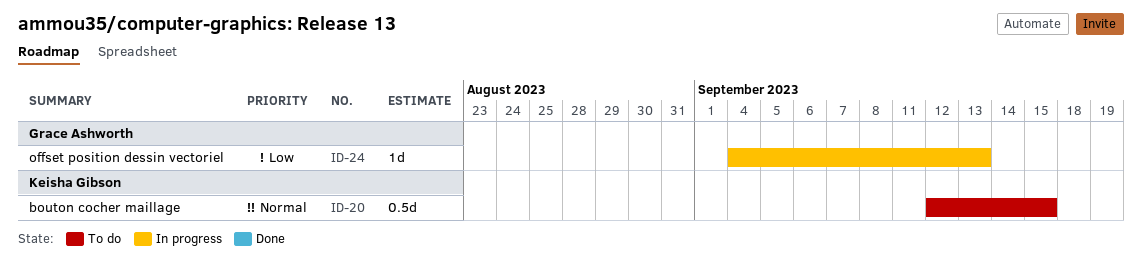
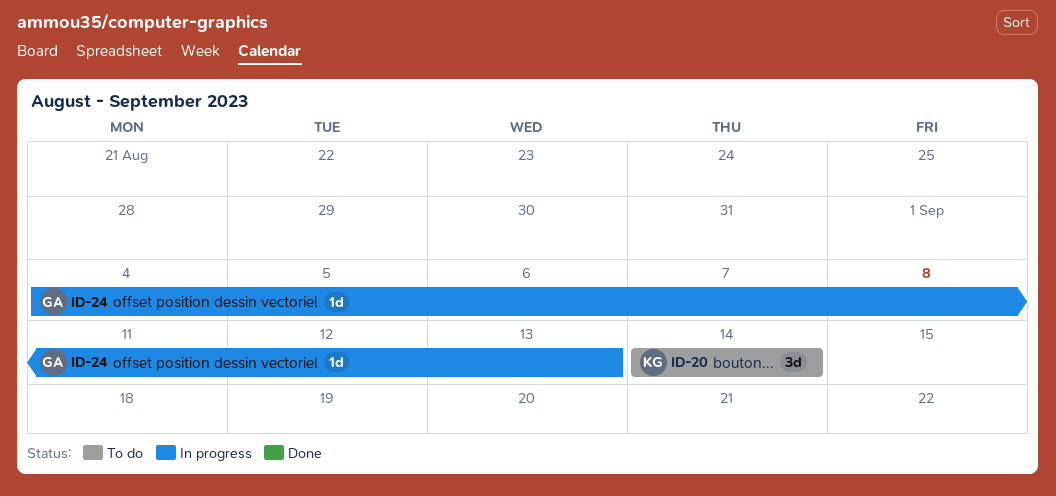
ID-20, estimate: 0.5d -> 3d
ID-20, start: Sep 12 -> Sep 14
ID-20, due: Sep 15 -> Sep 14

